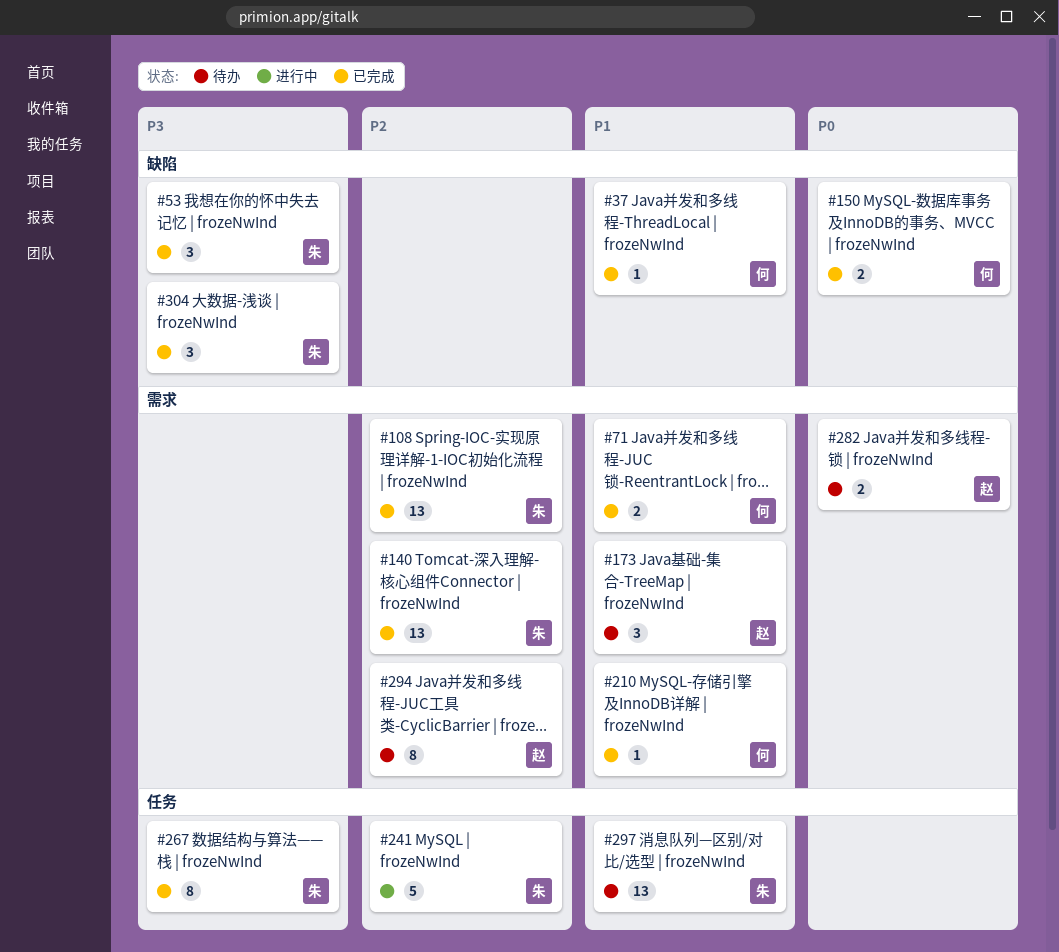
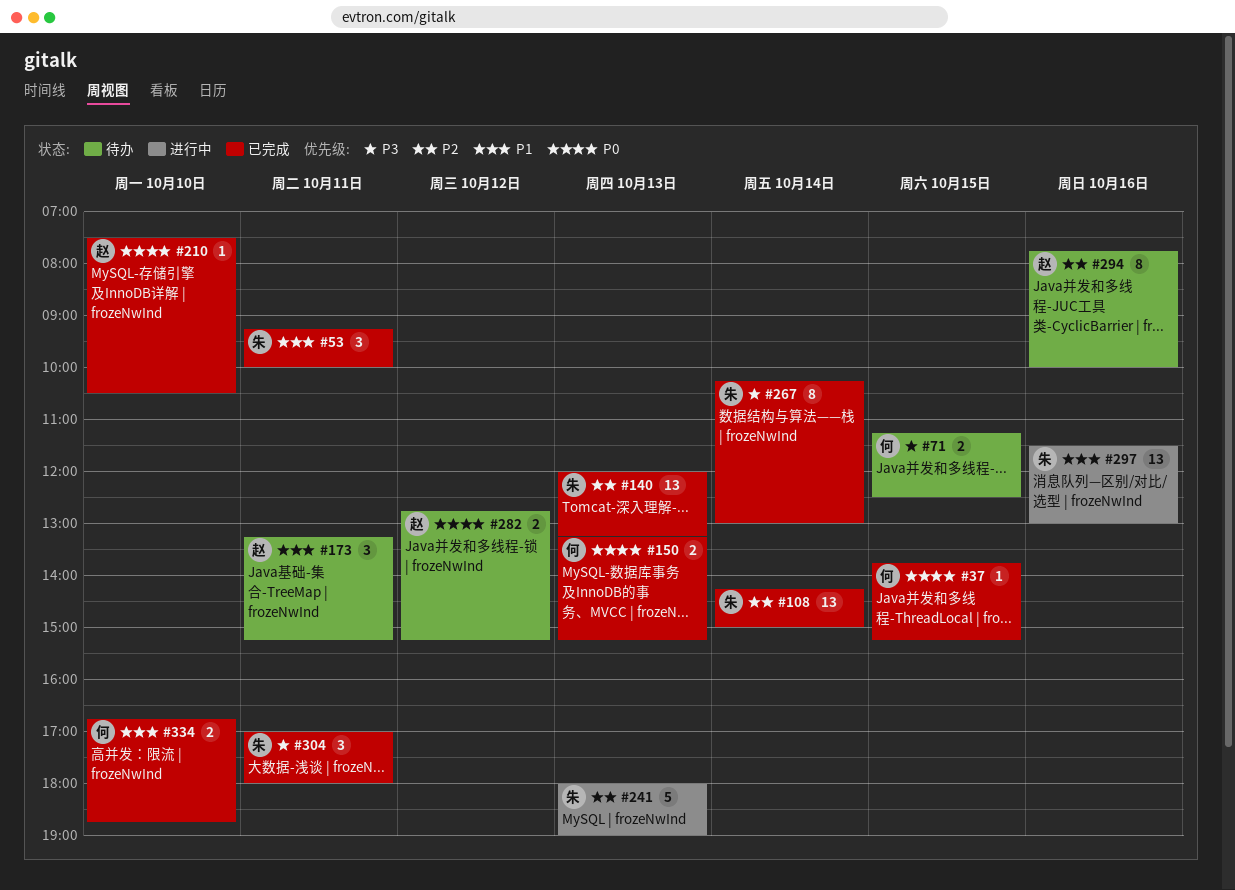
#37, priority: P1 -> P0
#53, priority: P3 -> P1
#71, status: 已完成 -> 待办
#71, priority: P1 -> P3
#210, owner: 何 -> 赵
#210, priority: P1 -> P0
#297, status: 待办 -> 进行中
#334: none -> present

